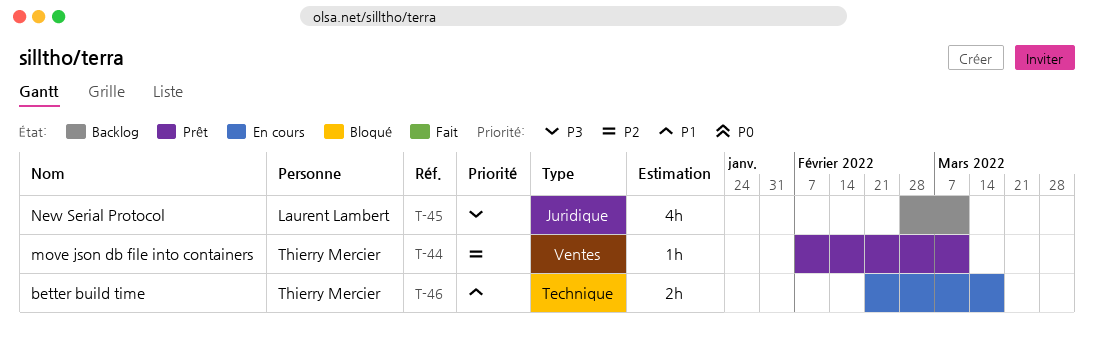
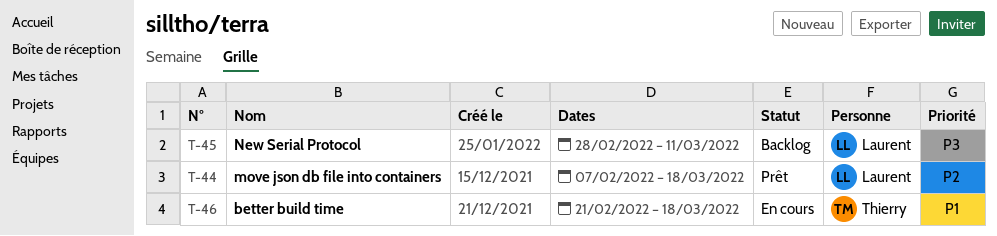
T-44, owner: Thierry Mercier -> Laurent Lambert
T-44, due: Mar 11 -> Mar 18

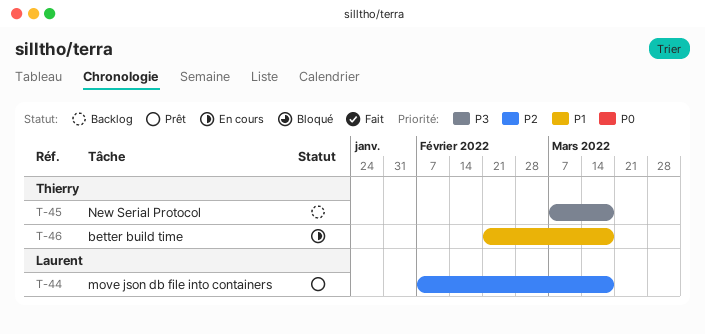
T-45, owner: Laurent -> Thierry
T-45, start: Feb 28 -> Mar 7
T-45, due: Mar 11 -> Mar 18

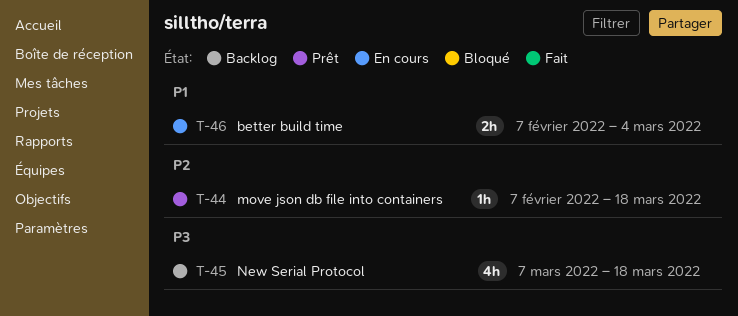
T-46, start: Feb 21 -> Feb 7
T-46, due: Mar 18 -> Mar 4

